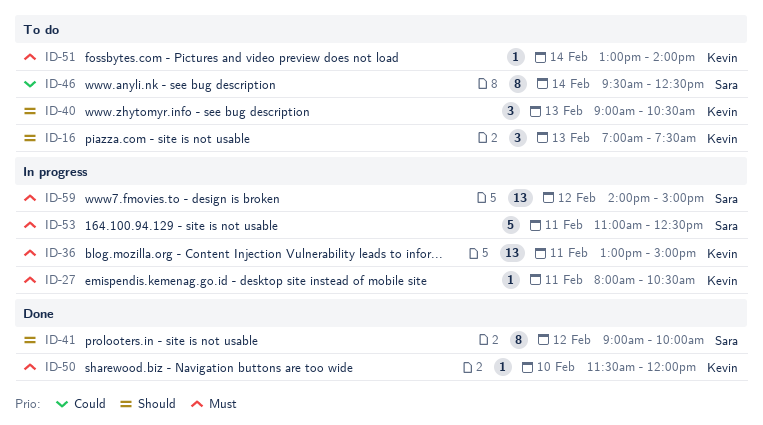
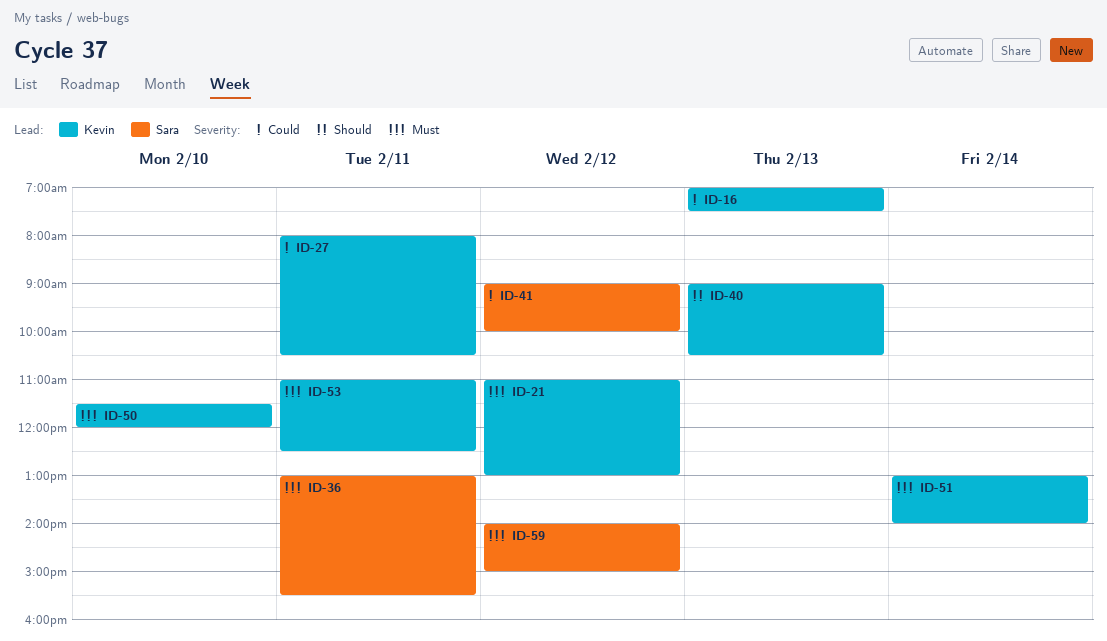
ID-16, priority: Should -> Could
ID-21: none -> present
ID-27, priority: Must -> Could
ID-36, owner: Kevin -> Sara
ID-36, ends: 15:00 -> 15:30
ID-41, priority: Should -> Could
ID-46: present -> none
ID-53, owner: Sara -> Kevin

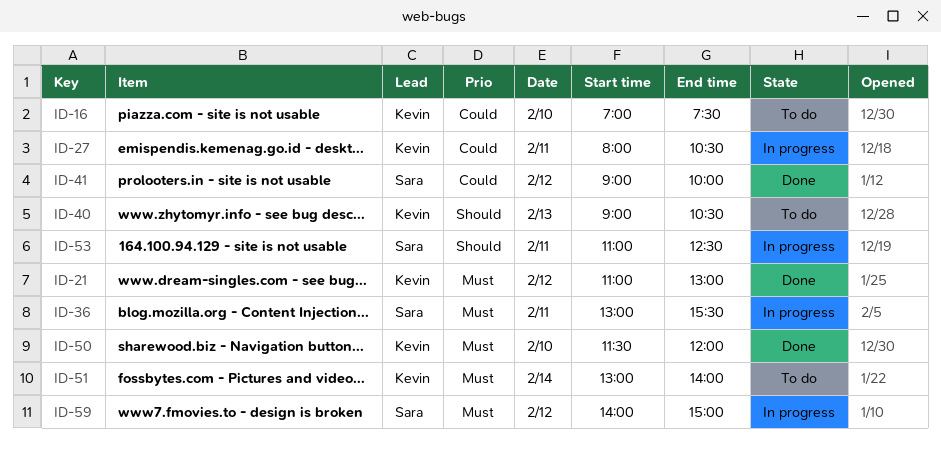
ID-16, day: Feb 13 -> Feb 10
ID-53, owner: Kevin -> Sara
ID-53, priority: Must -> Should

